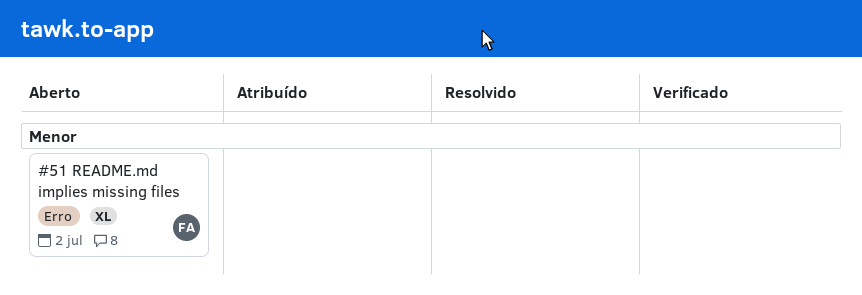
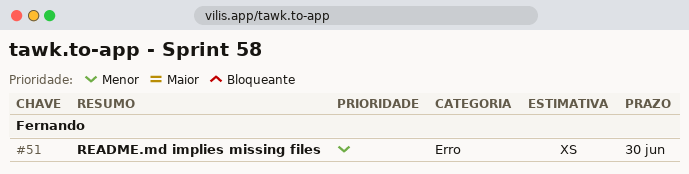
#51, estimate: XL -> XS
#51, due: Jul 2 -> Jun 30

